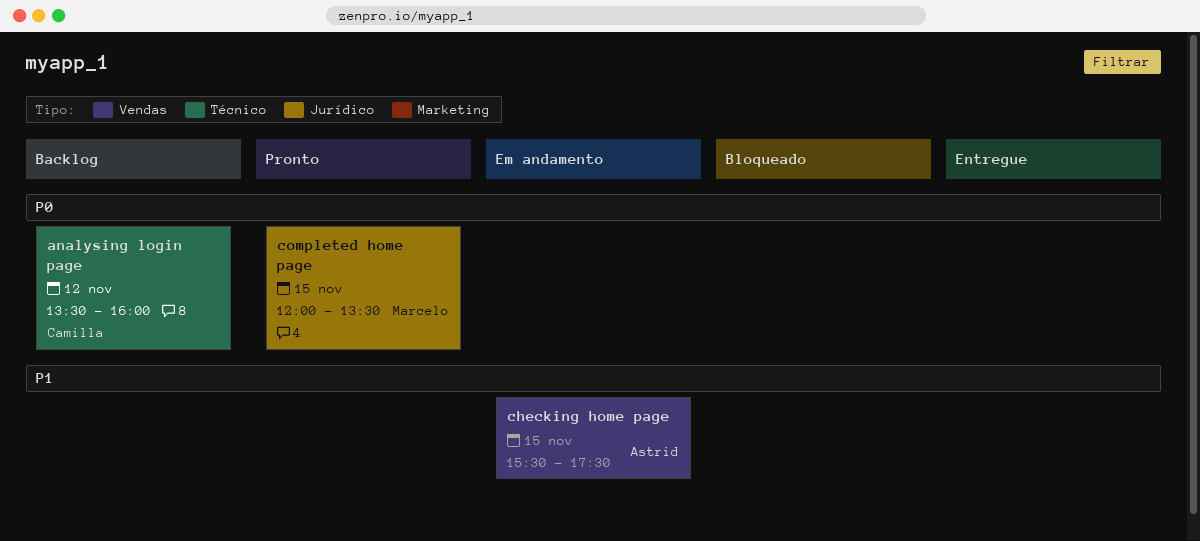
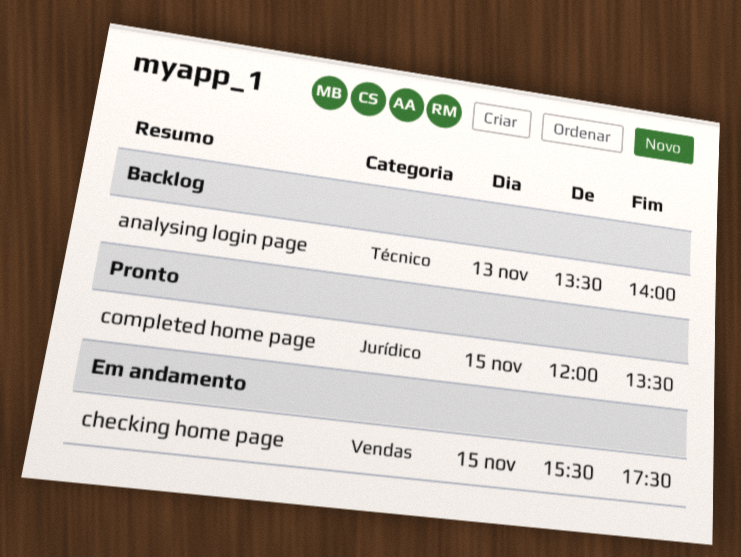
analysing login page, day: Nov 12 -> Nov 13
analysing login page, ends: 16:00 -> 14:00

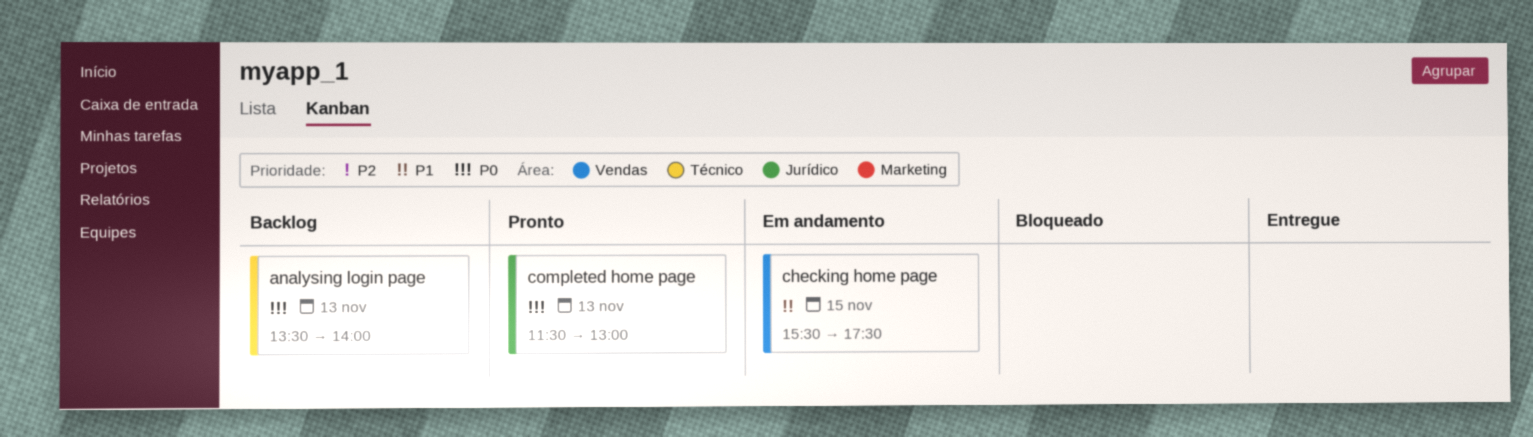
completed home page, day: Nov 15 -> Nov 13
completed home page, begins: 12:00 -> 11:30
completed home page, ends: 13:30 -> 13:00

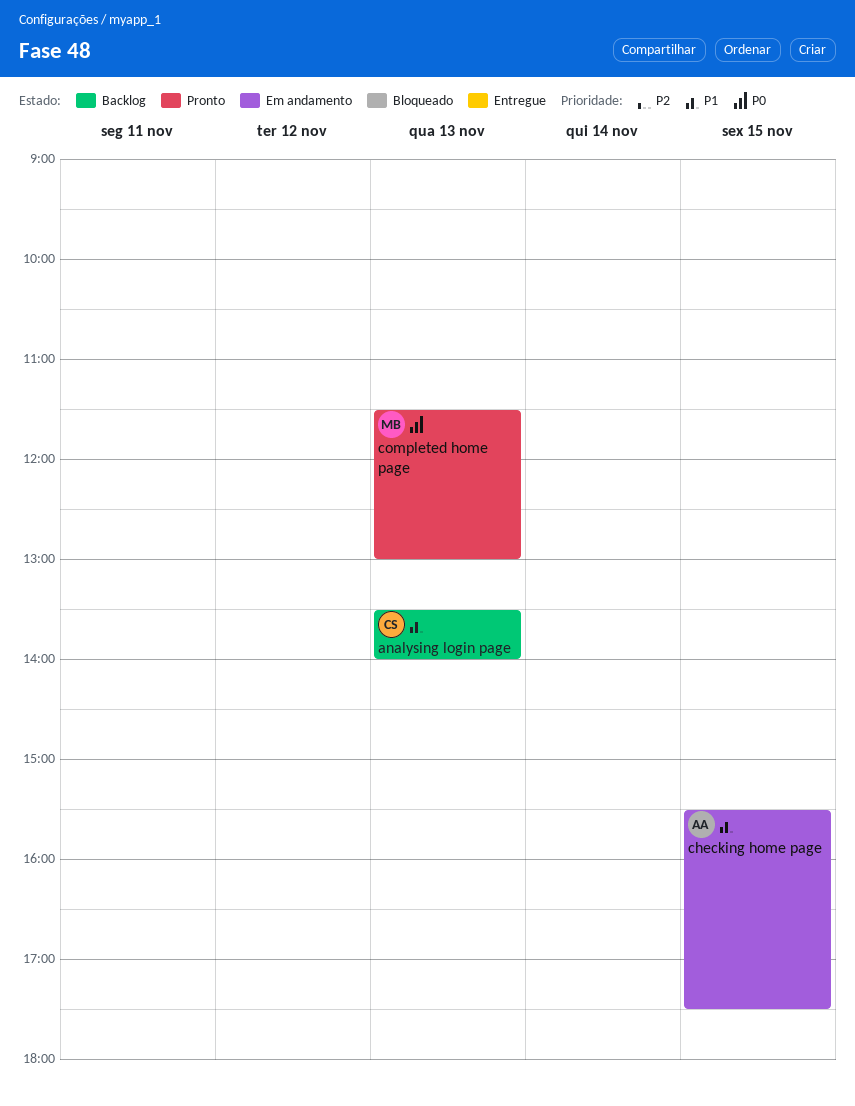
analysing login page, priority: P0 -> P1

